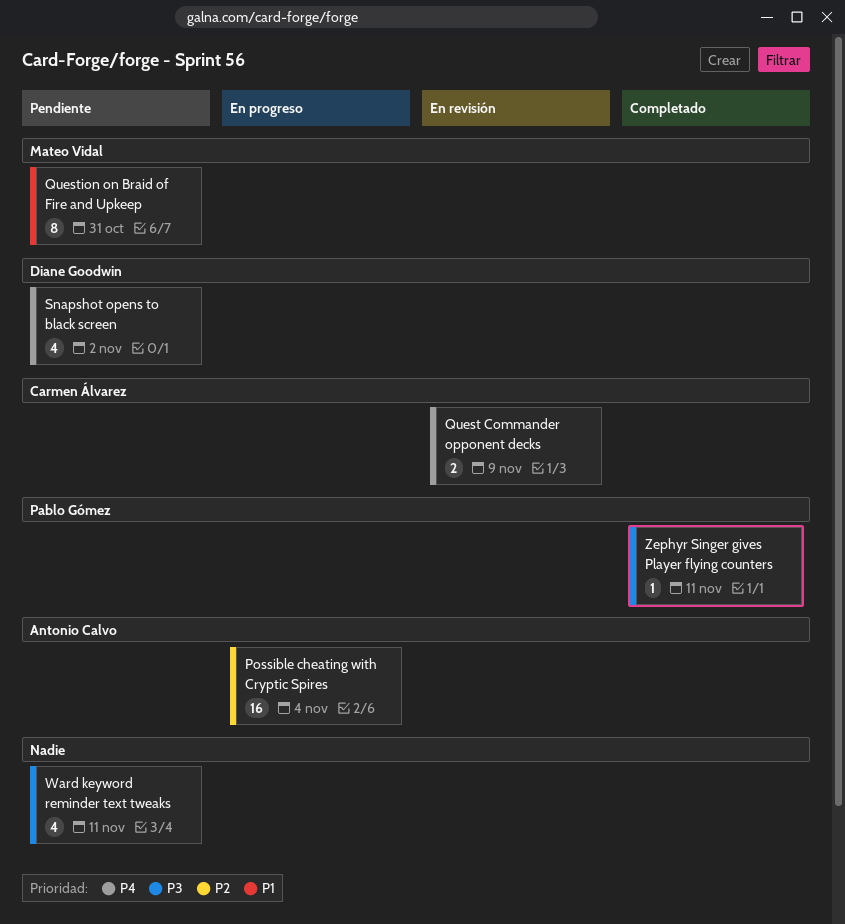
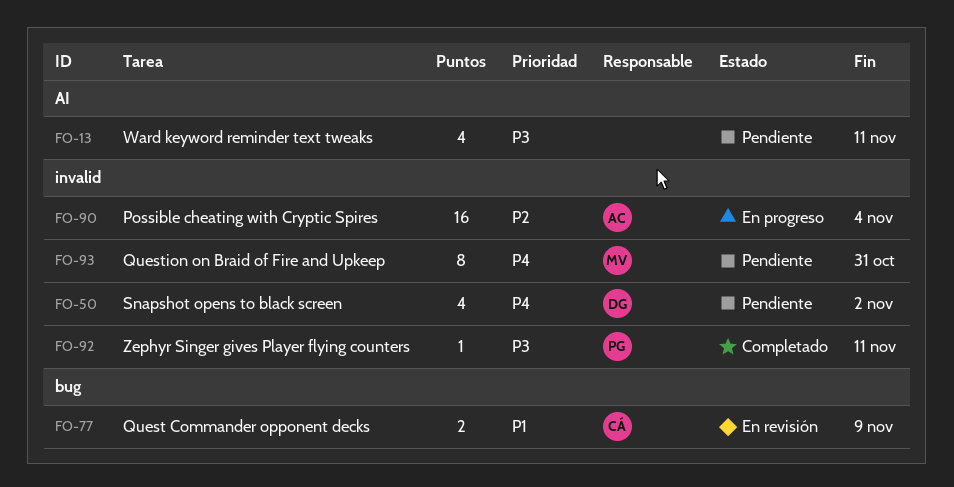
Quest Commander opponent decks, priority: P4 -> P1
Question on Braid of Fire and Upkeep, priority: P1 -> P4

